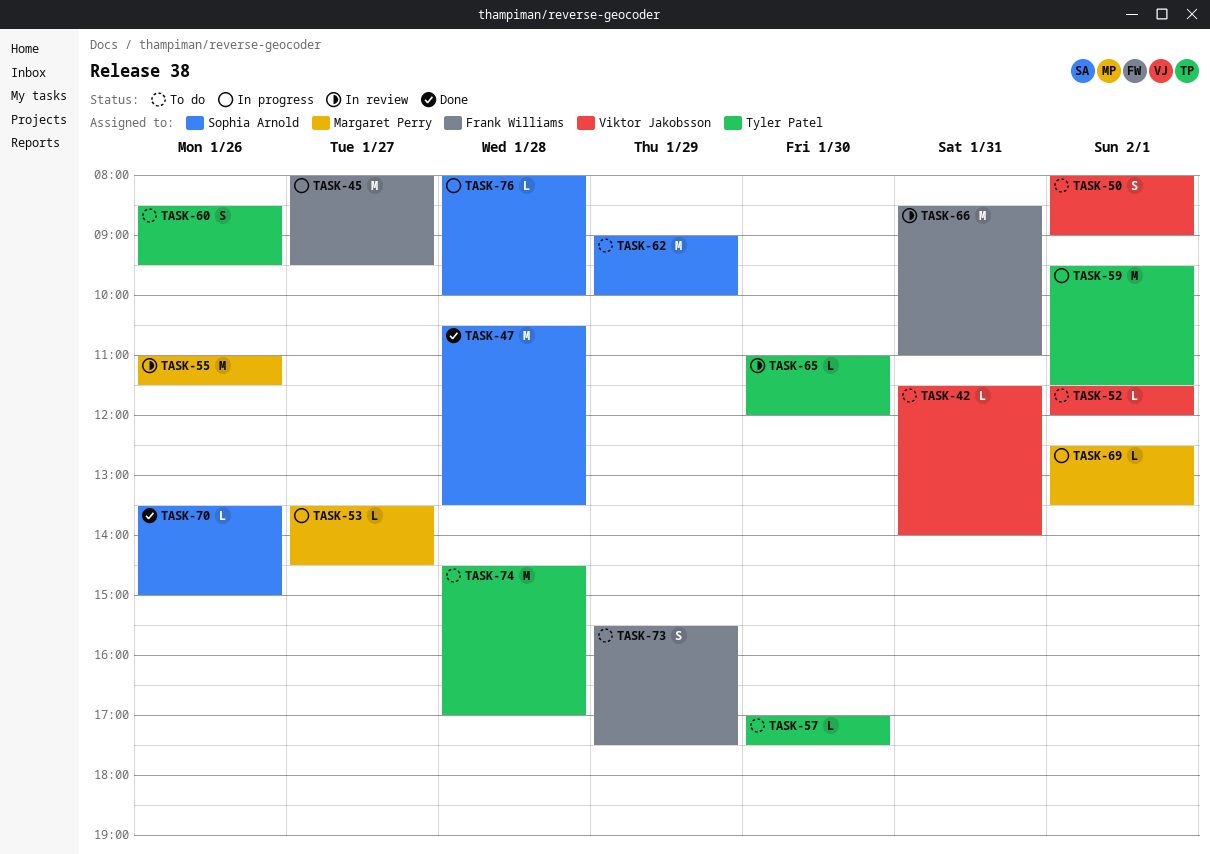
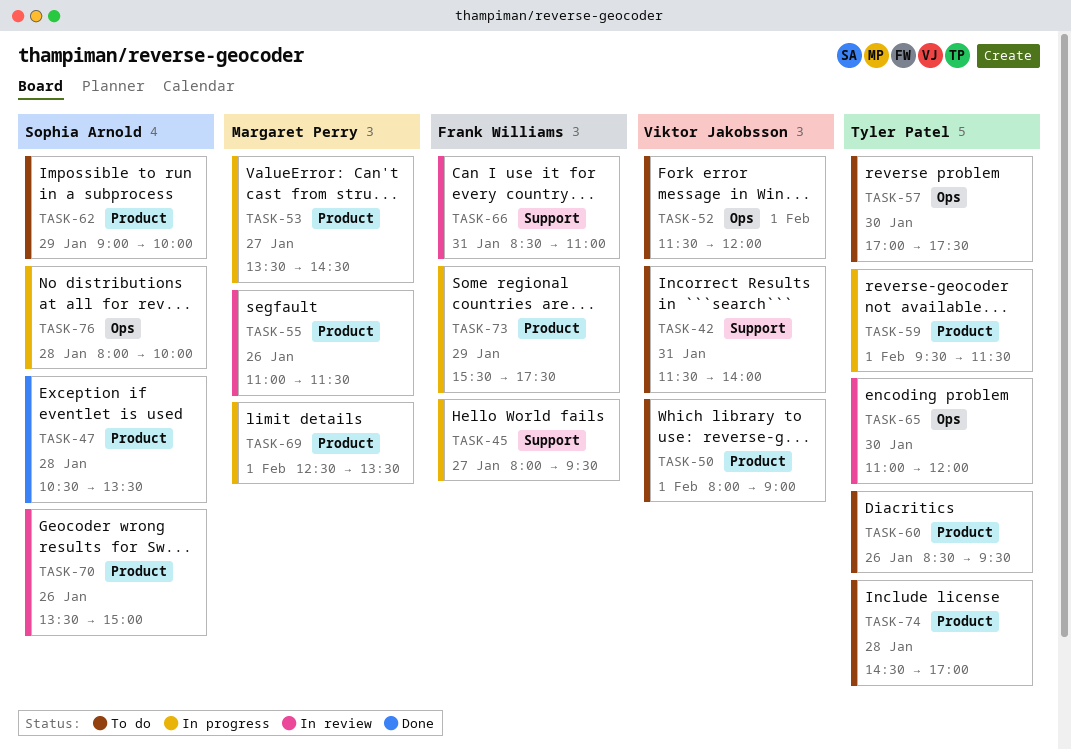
TASK-70, status: Done -> In review
TASK-73, status: To do -> In progress

